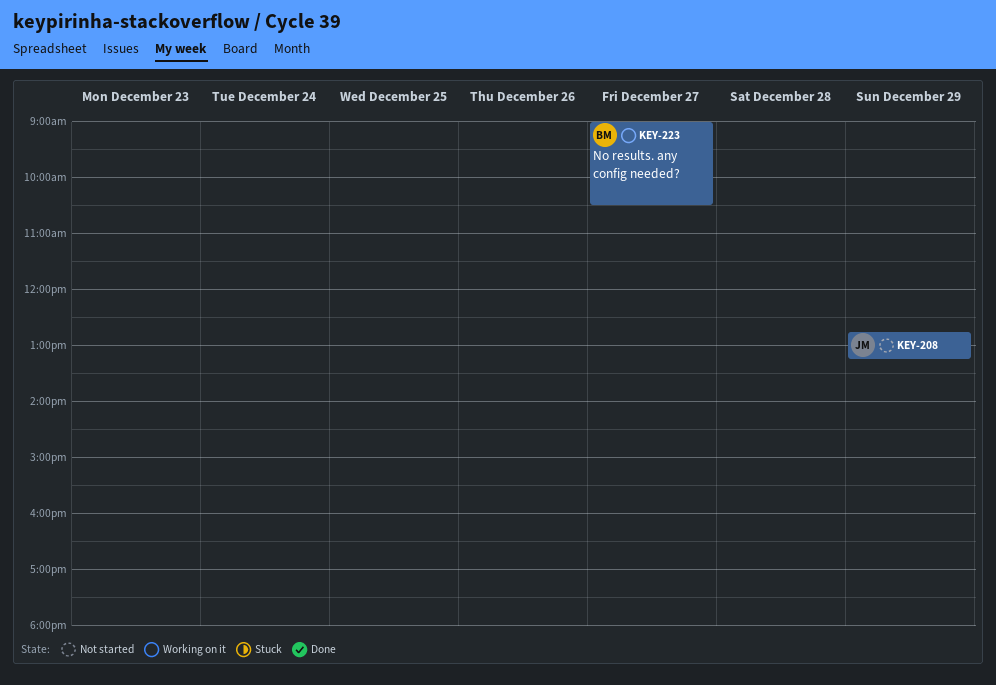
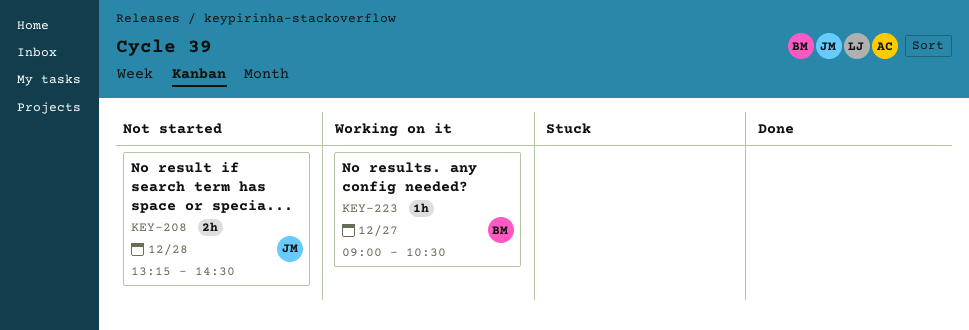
KEY-208, day: Dec 29 -> Dec 28
KEY-208, begins: 12:45 -> 13:15
KEY-208, ends: 13:15 -> 14:30

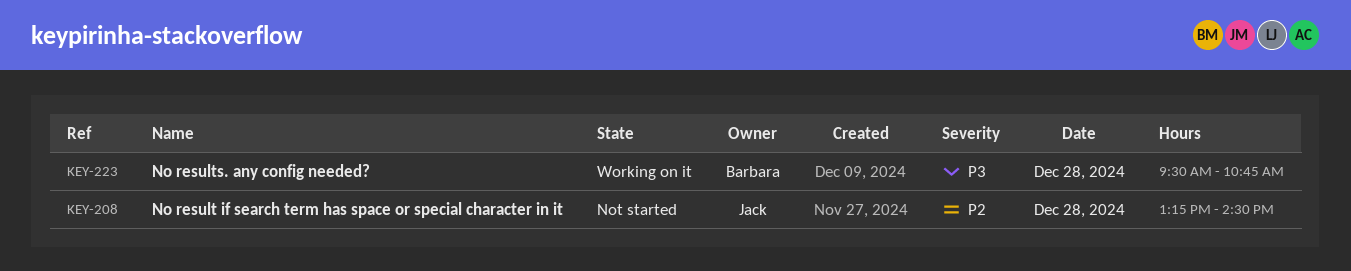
KEY-223, day: Dec 27 -> Dec 28
KEY-223, begins: 09:00 -> 09:30
KEY-223, ends: 10:30 -> 10:45

